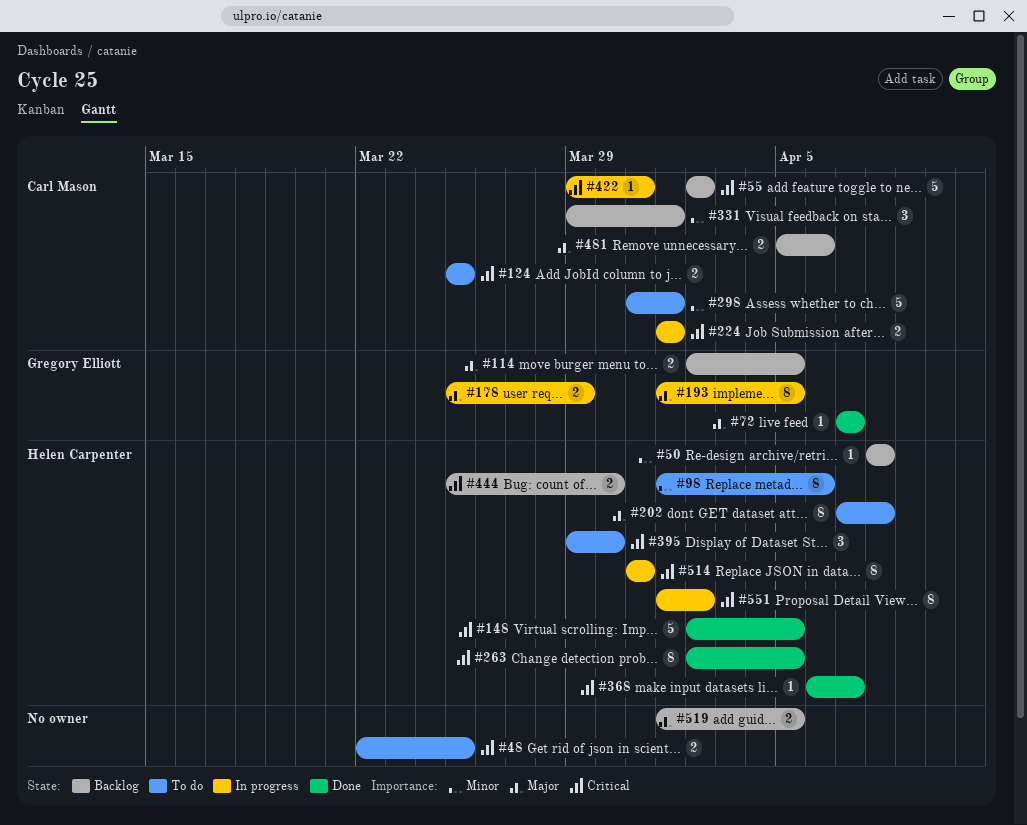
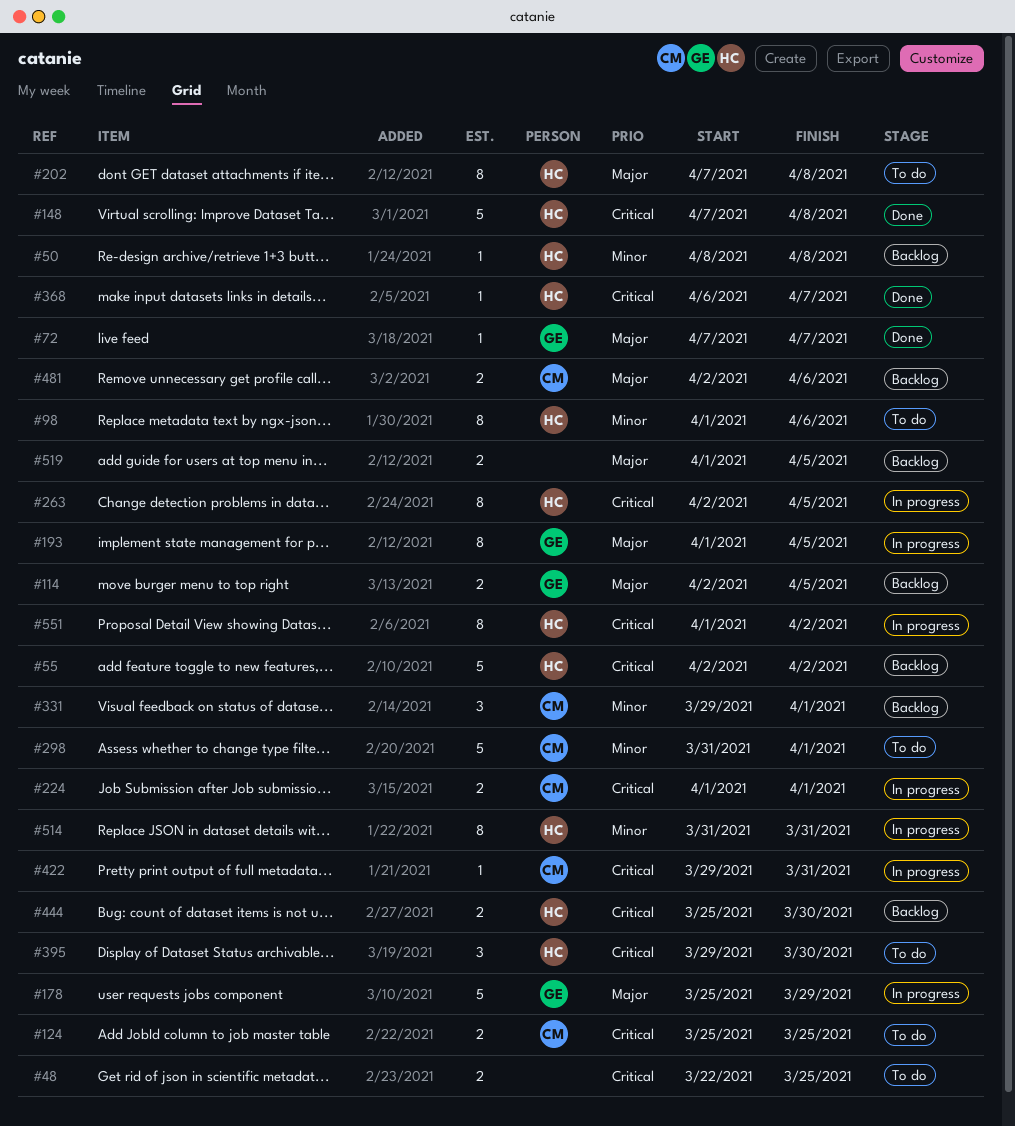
#55, owner: Carl Mason -> Helen Carpenter
#148, start: Apr 2 -> Apr 7
#148, due: Apr 5 -> Apr 8
#178, estimate: 2 -> 5
#263, status: Done -> In progress
#481, start: Apr 5 -> Apr 2
#514, priority: Critical -> Minor

